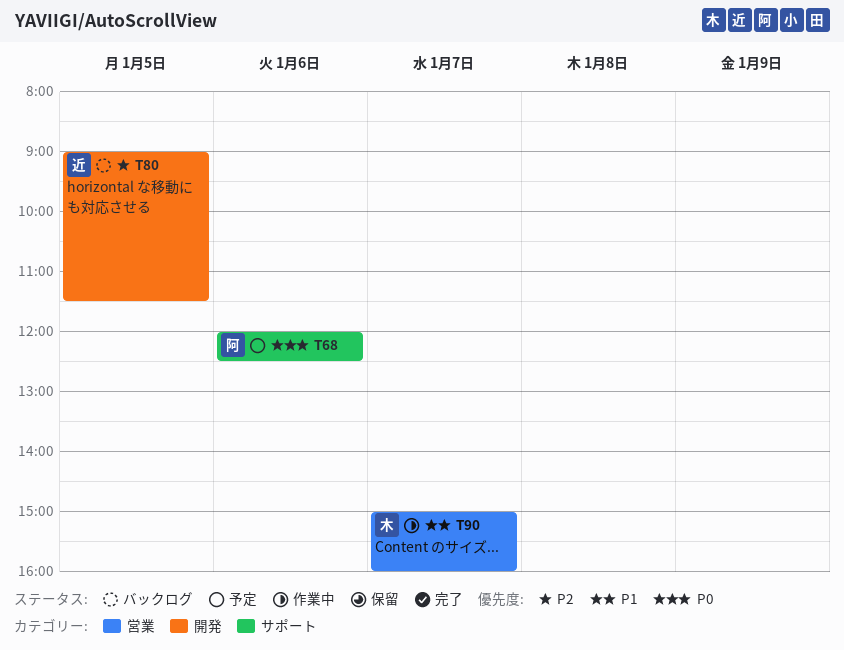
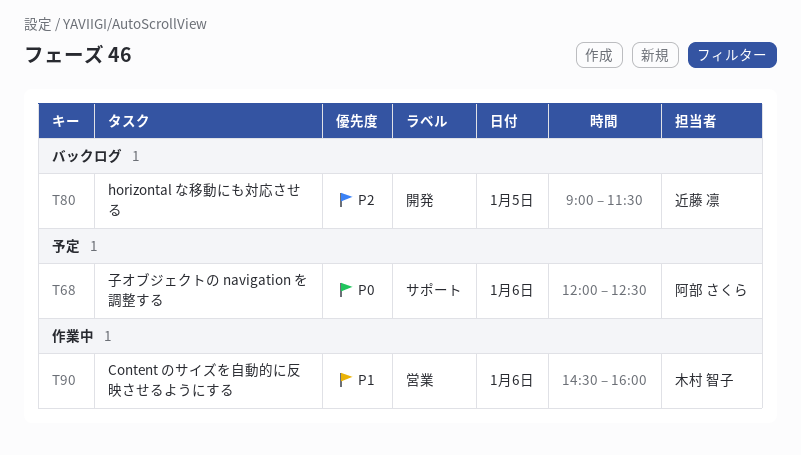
T90, day: Jan 7 -> Jan 6
T90, begins: 15:00 -> 14:30

